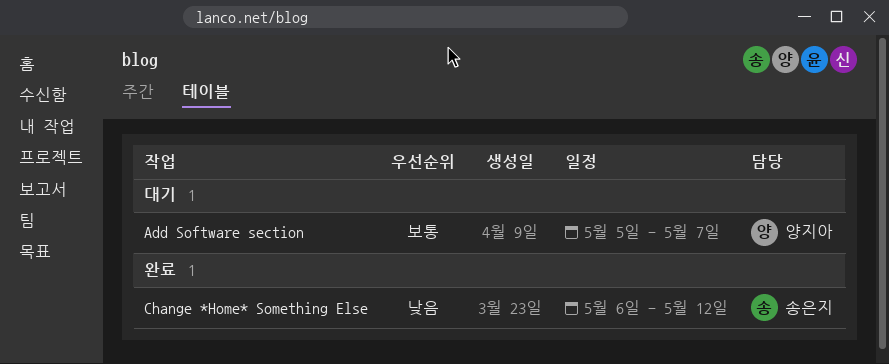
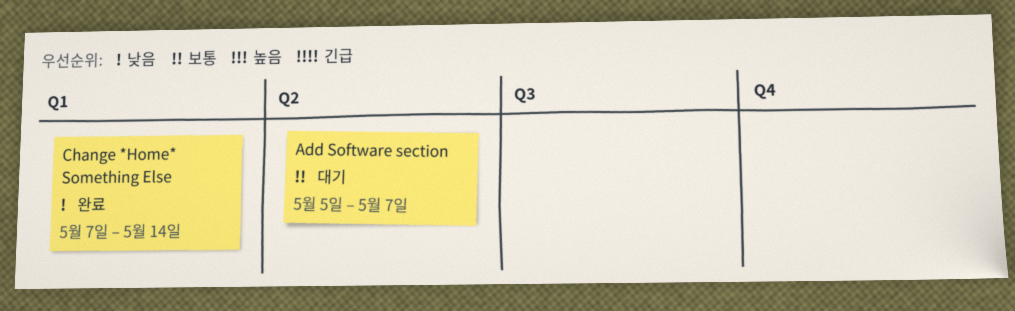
Change *Home* Something Else, start: May 6 -> May 7
Change *Home* Something Else, due: May 12 -> May 14

